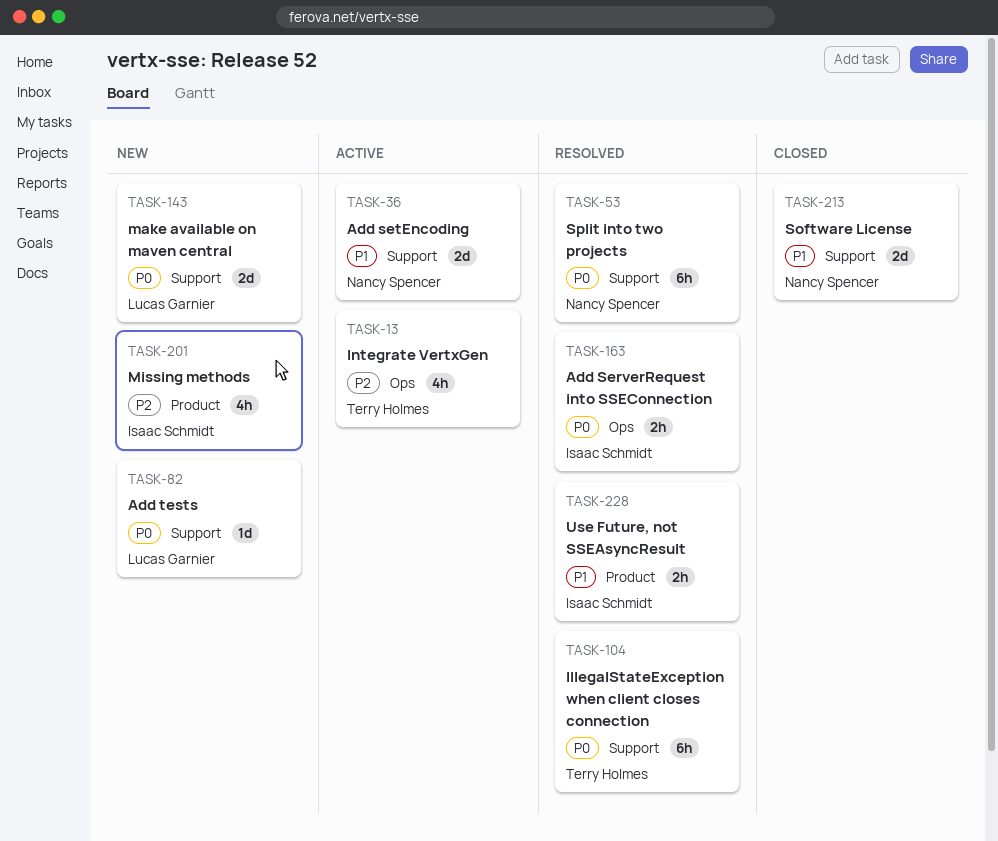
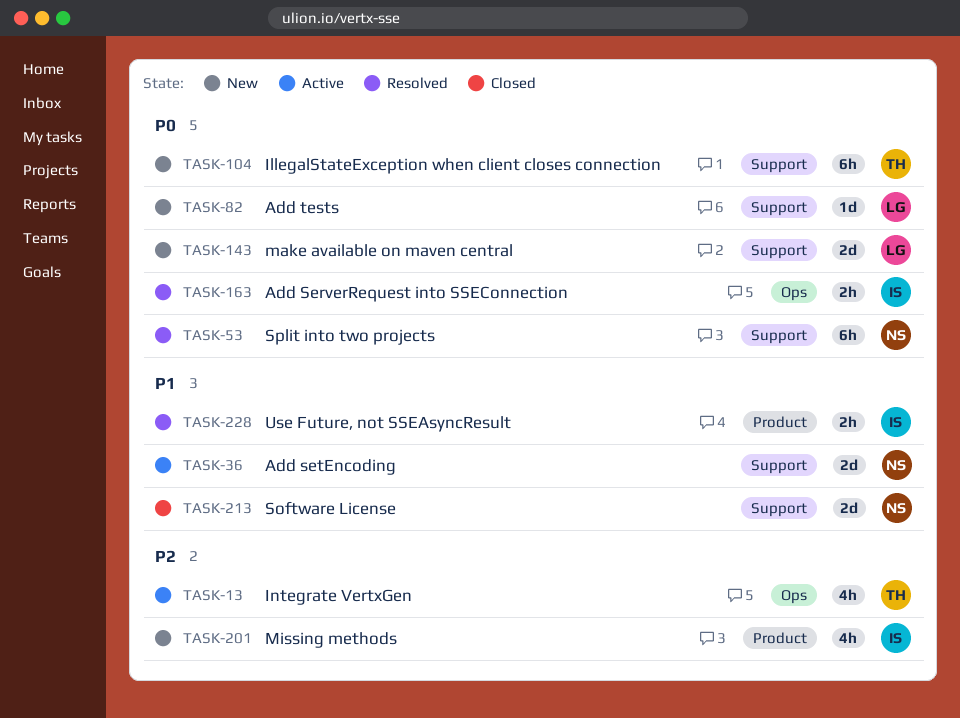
TASK-104, status: Resolved -> New

